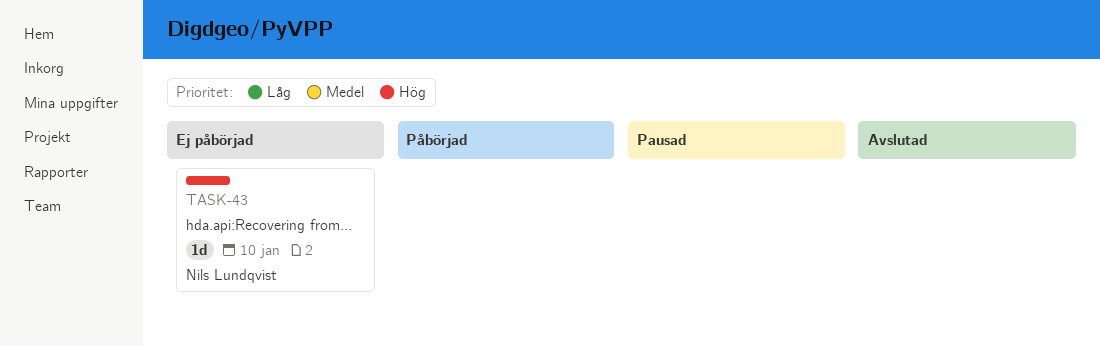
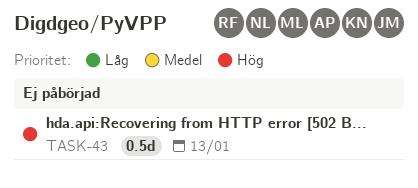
TASK-43, estimate: 1d -> 0.5d
TASK-43, due: Jan 10 -> Jan 13

